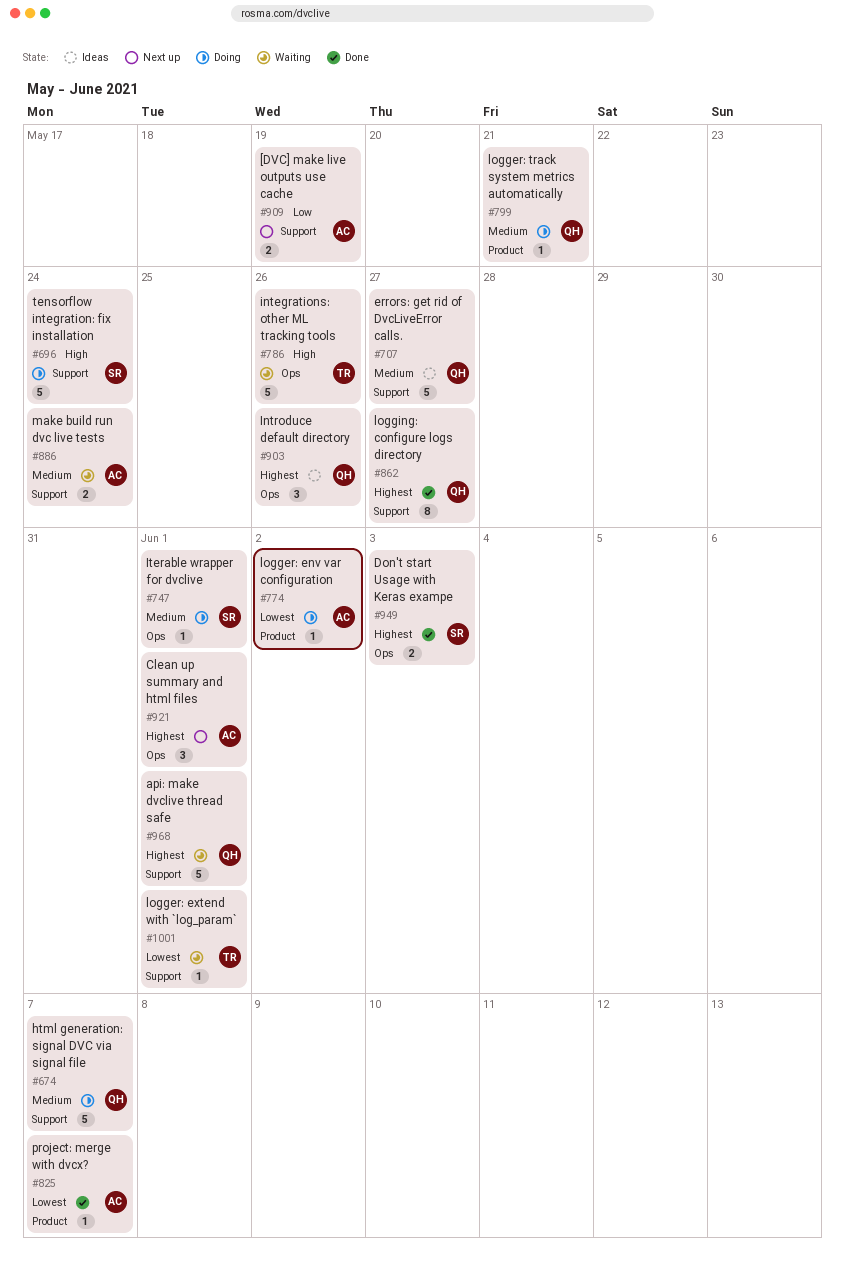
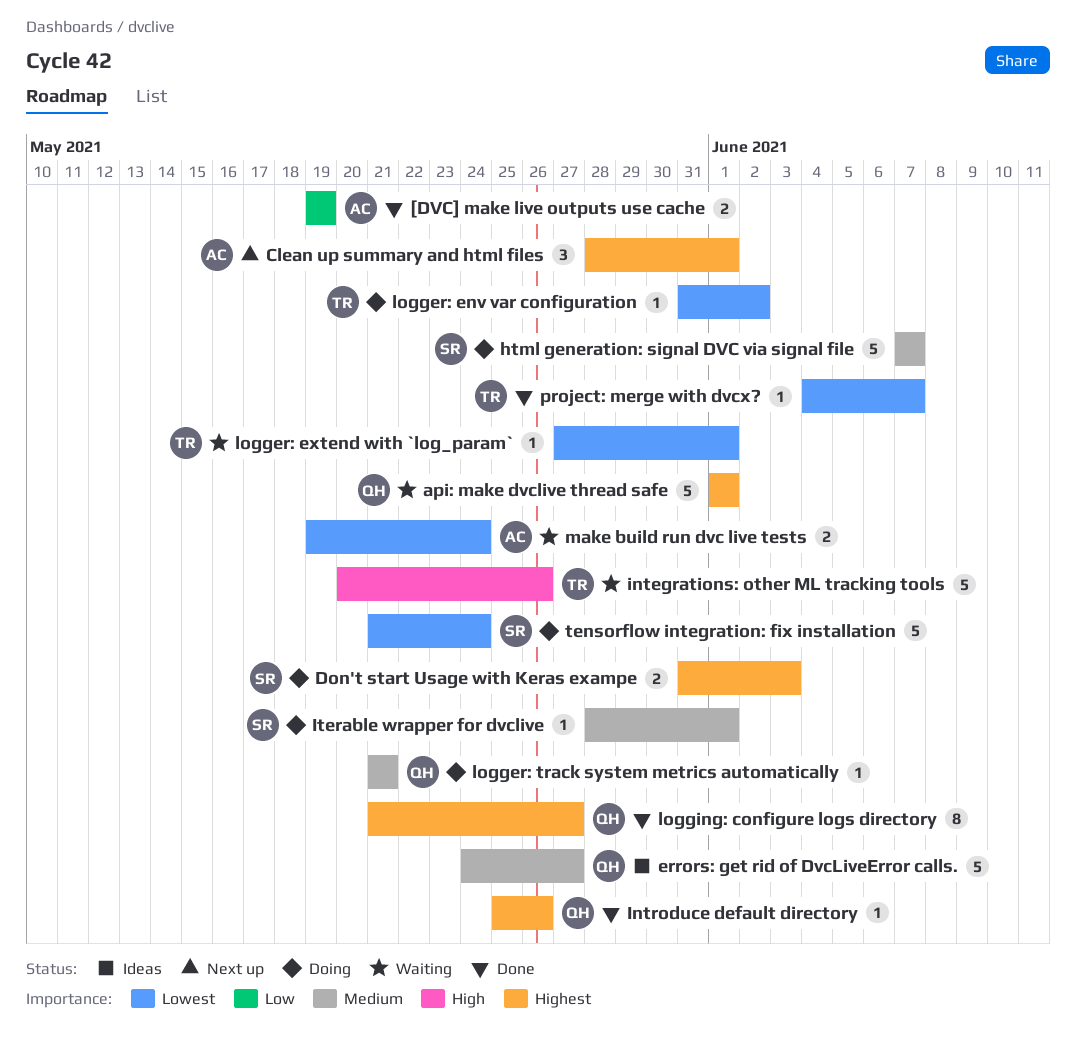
[DVC] make live outputs use cache, status: Next up -> Done
Don't start Usage with Keras exampe, status: Done -> Doing
html generation: signal DVC via signal file, owner: QH -> SR
Introduce default directory, status: Ideas -> Done
Introduce default directory, estimate: 3 -> 1
logger: env var configuration, owner: AC -> TR
make build run dvc live tests, priority: Medium -> Lowest
project: merge with dvcx?, owner: AC -> TR
tensorflow integration: fix installation, priority: High -> Lowest

